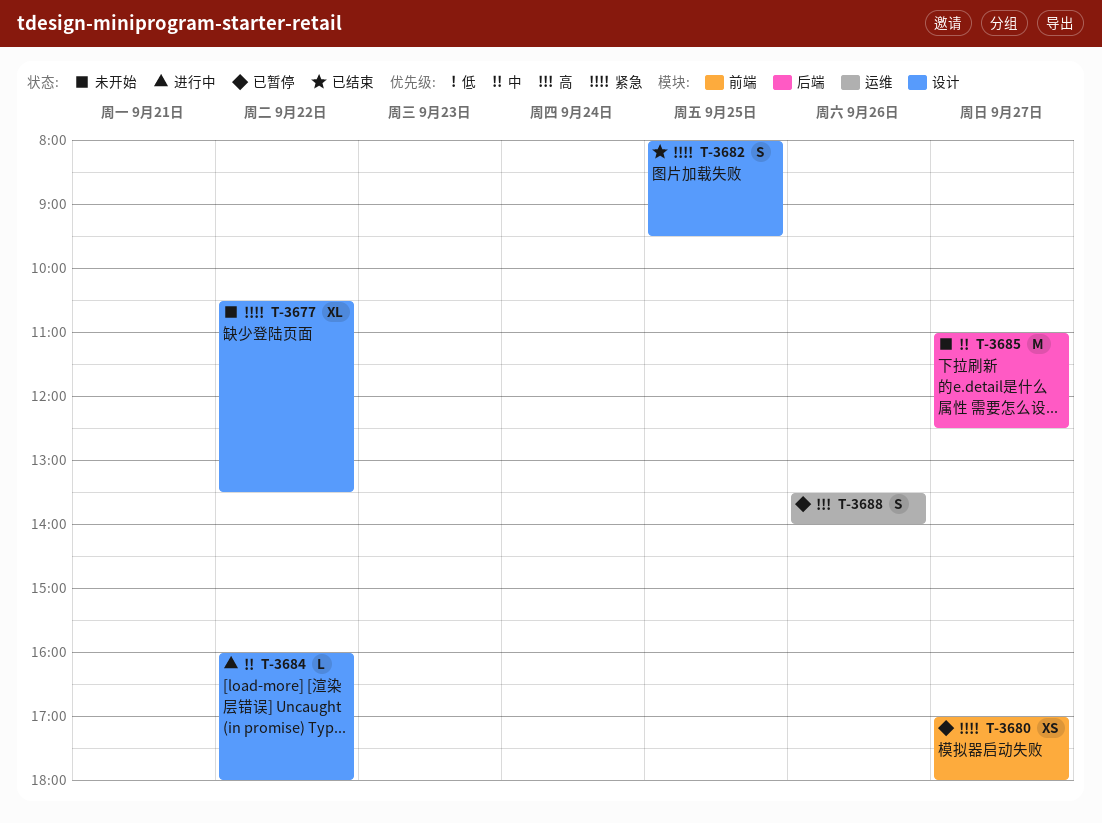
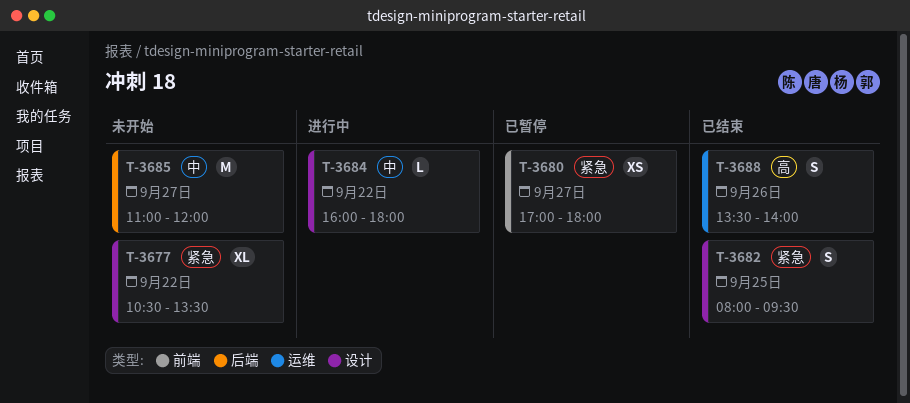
T-3685, ends: 12:30 -> 12:00
T-3688, status: 已暂停 -> 已结束

